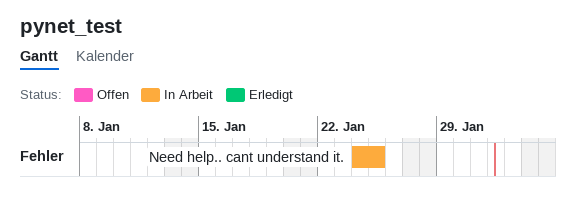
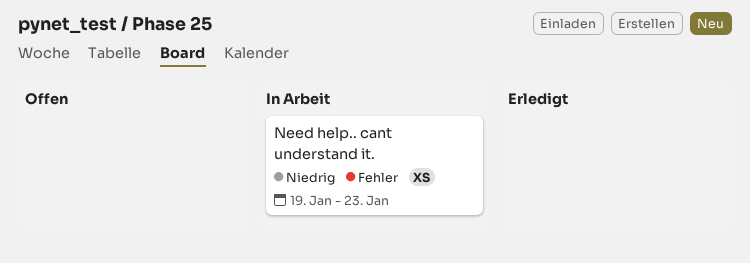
Need help.. cant understand it., start: Jan 24 -> Jan 19
Need help.. cant understand it., due: Jan 25 -> Jan 23

